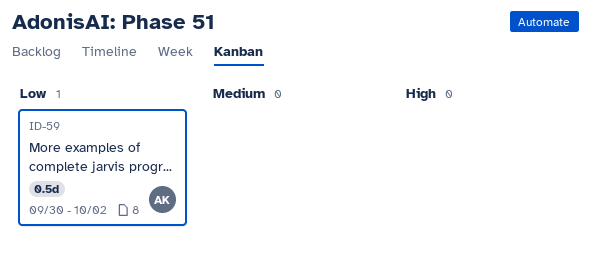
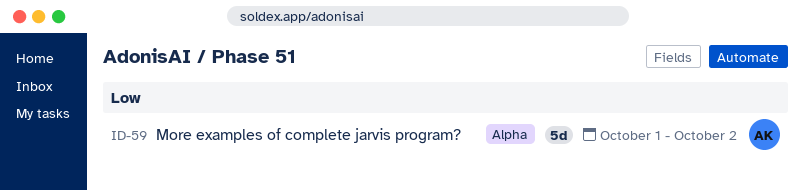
ID-59, estimate: 0.5d -> 5d
ID-59, start: Sep 30 -> Oct 1

